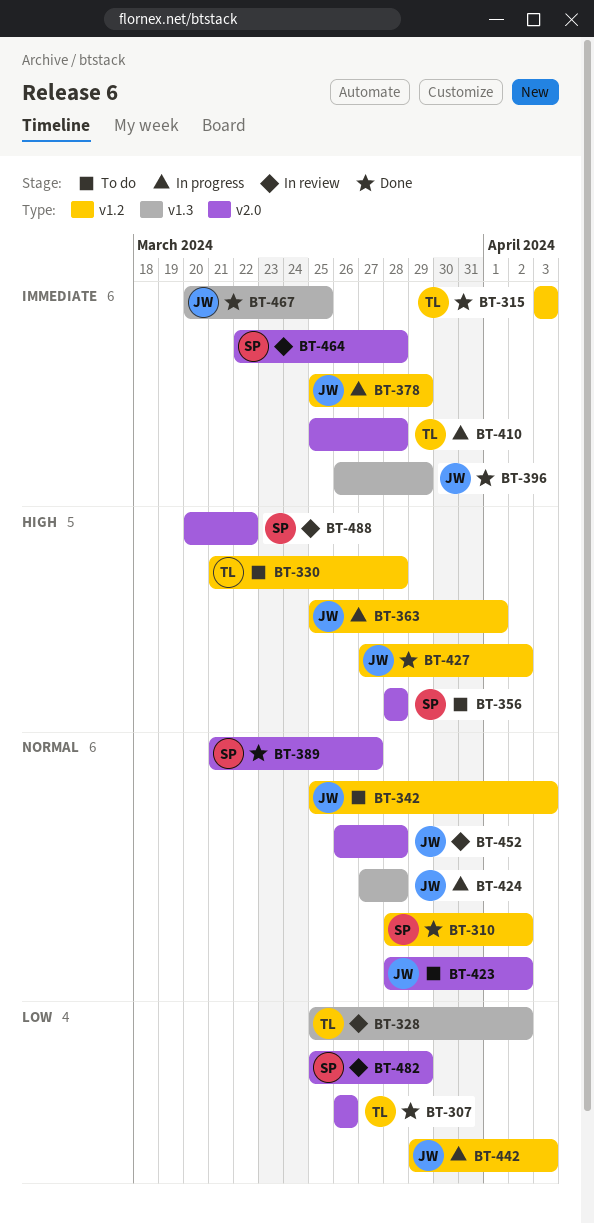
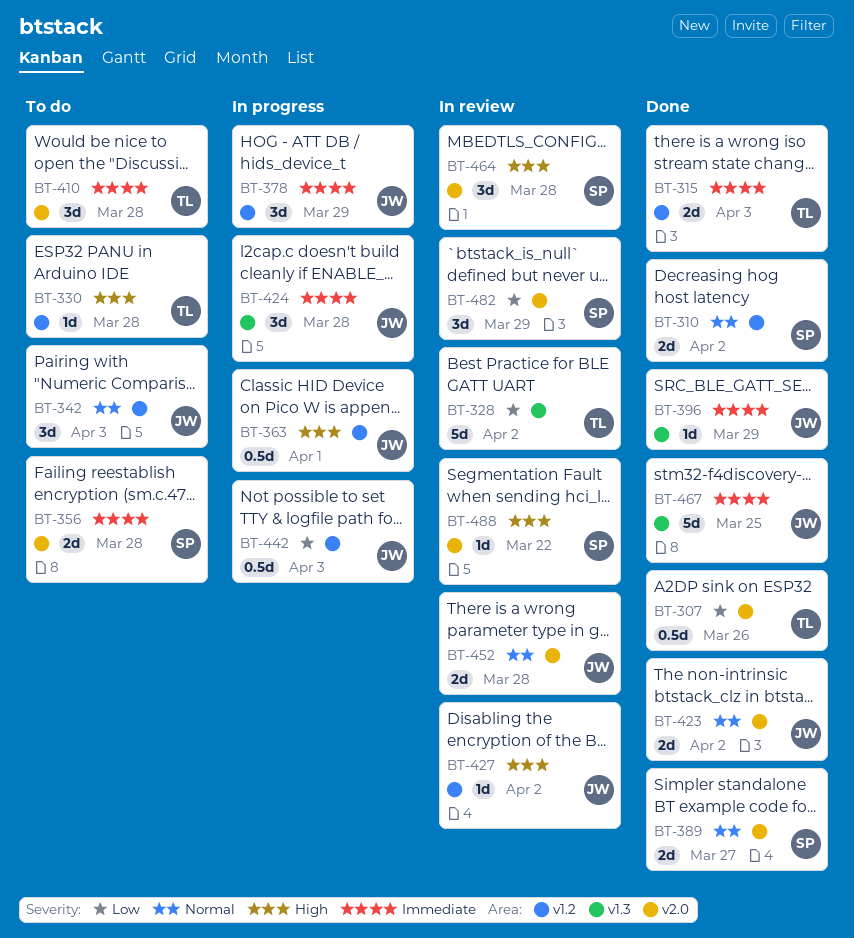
BT-356, priority: High -> Immediate
BT-410, status: In progress -> To do
BT-423, status: To do -> Done
BT-424, priority: Normal -> Immediate
BT-427, status: Done -> In review
BT-464, priority: Immediate -> High

